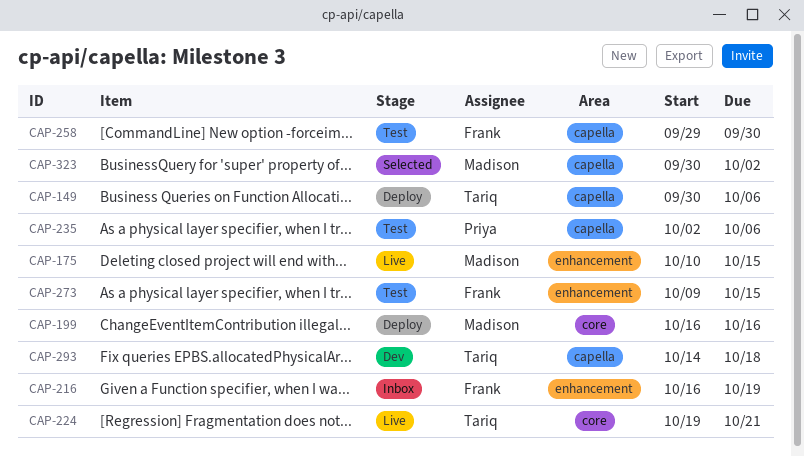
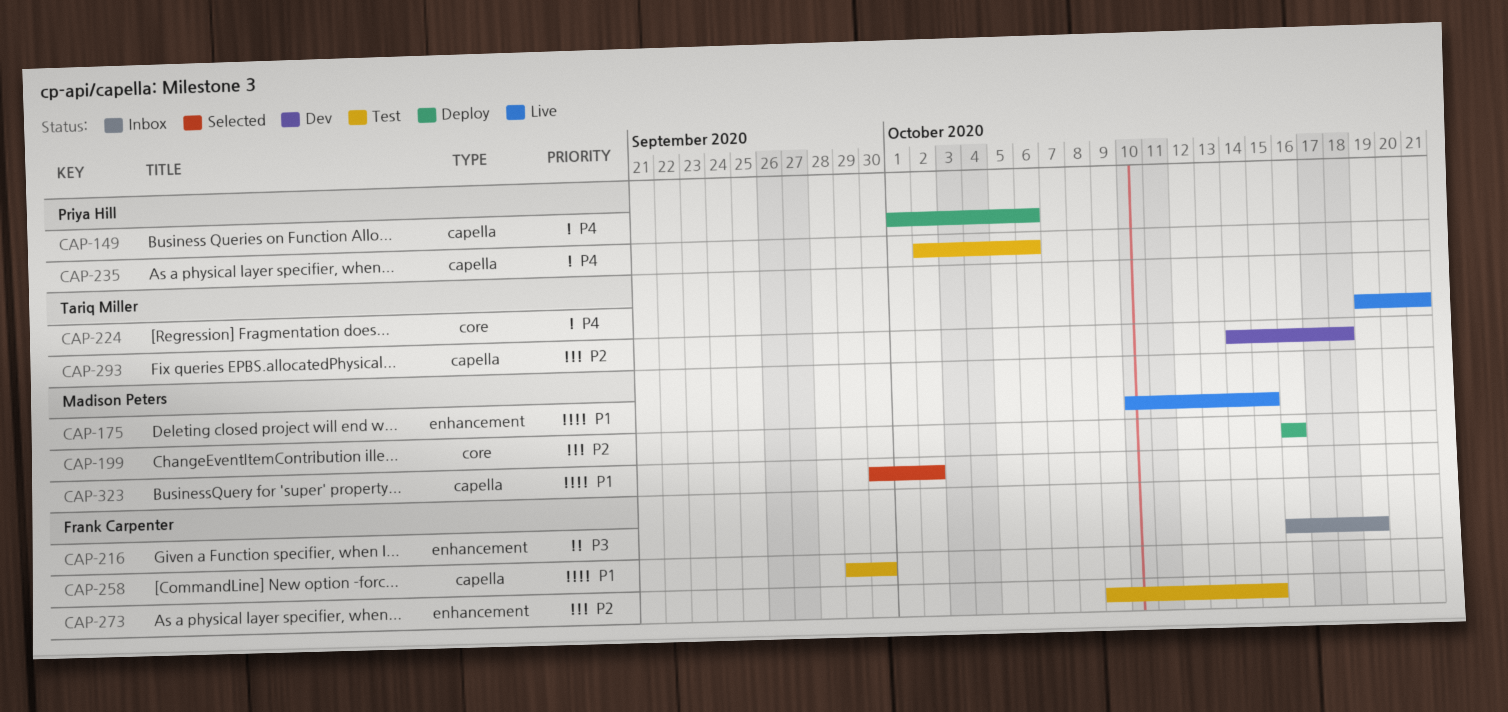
CAP-149, owner: Tariq Miller -> Priya Hill
CAP-149, start: Sep 30 -> Oct 1

